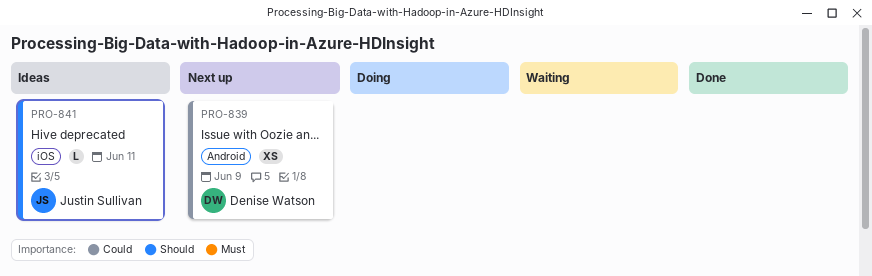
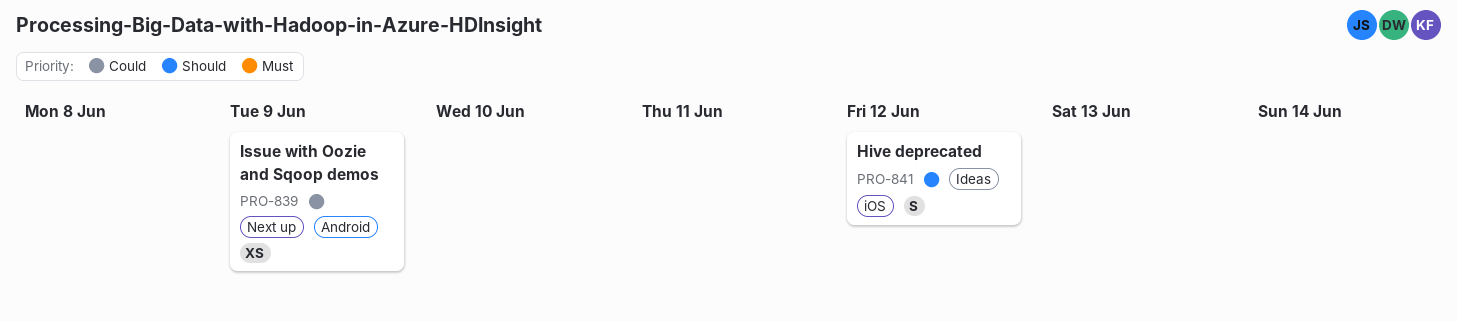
PRO-841, estimate: L -> S
PRO-841, due: Jun 11 -> Jun 12

